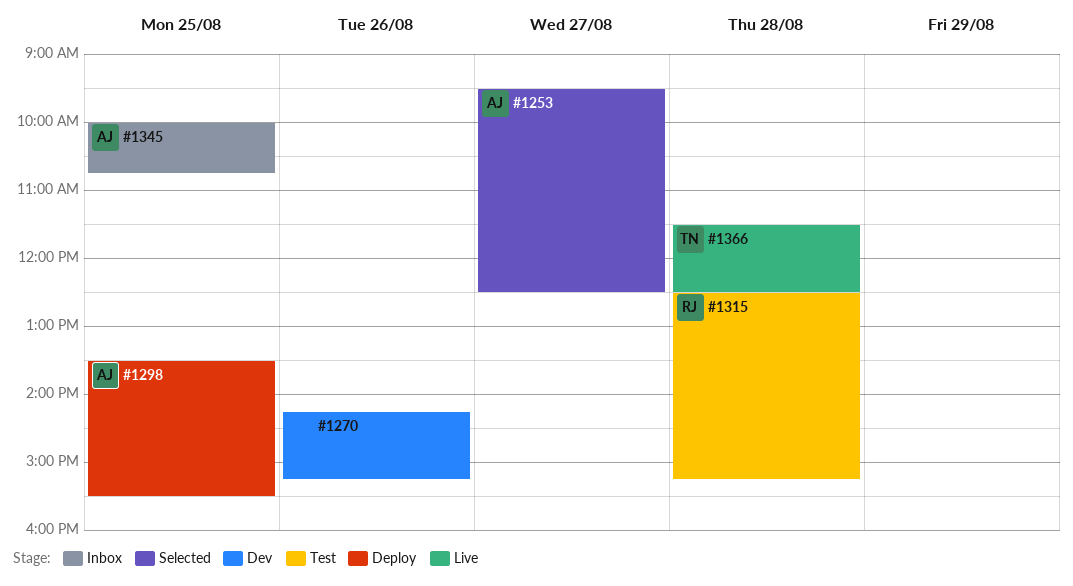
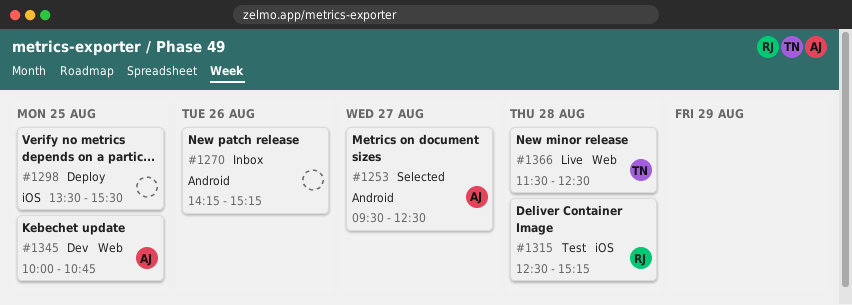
#1270, status: Dev -> Inbox
#1298, owner: AJ -> none
#1345, status: Inbox -> Dev

